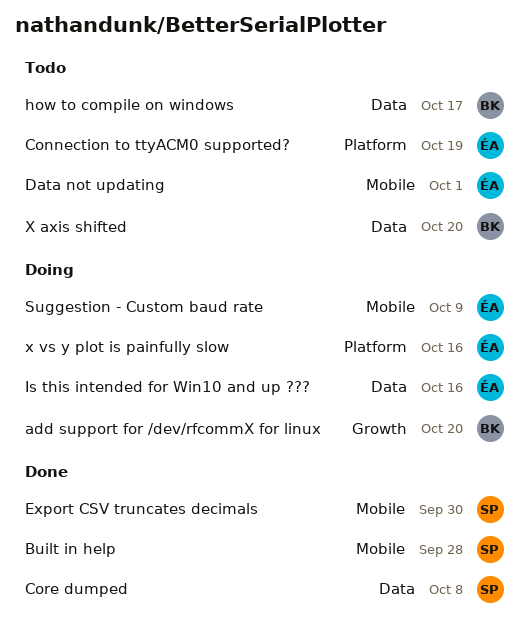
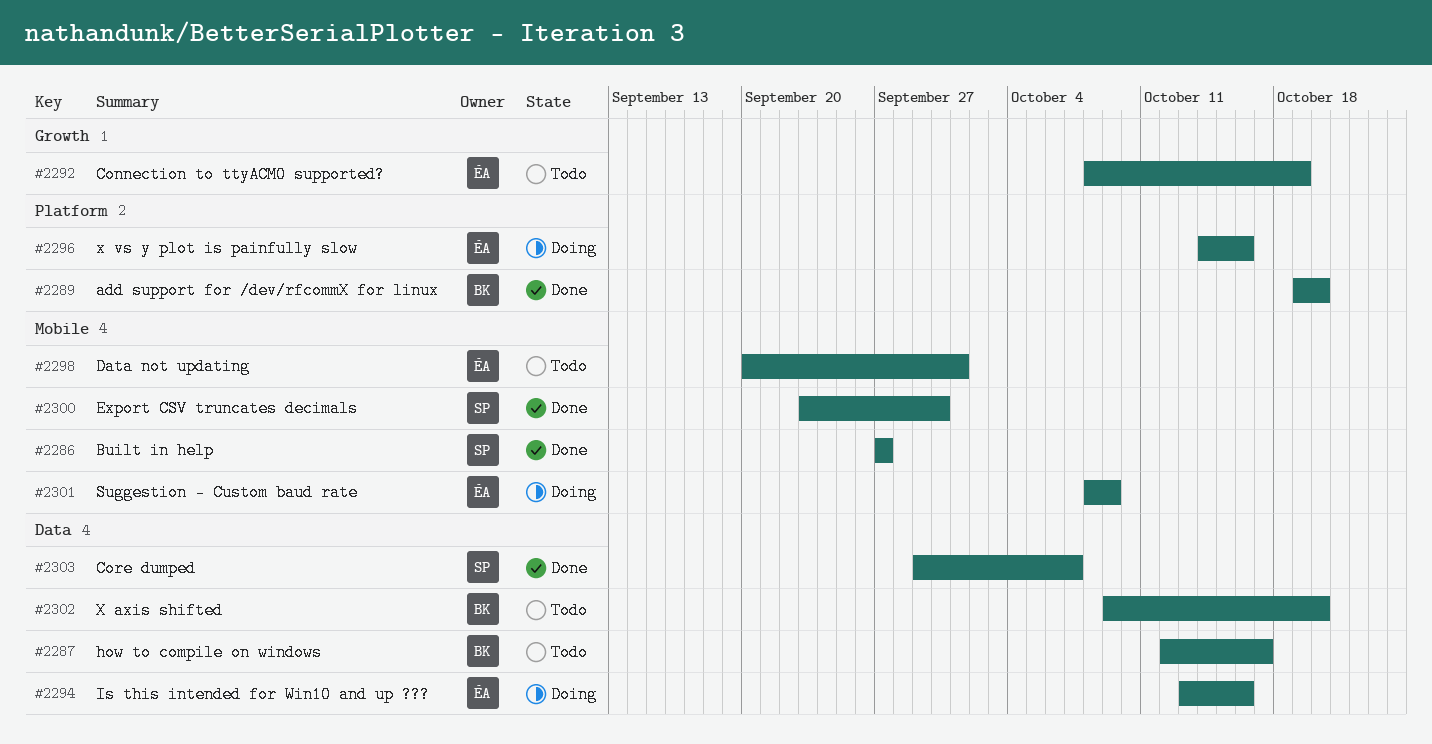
add support for /dev/rfcommX for linux, status: Doing -> Done
add support for /dev/rfcommX for linux, label: Growth -> Platform
Built in help, due: Sep 28 -> Sep 27
Connection to ttyACM0 supported?, label: Platform -> Growth
Core dumped, due: Oct 8 -> Oct 7

